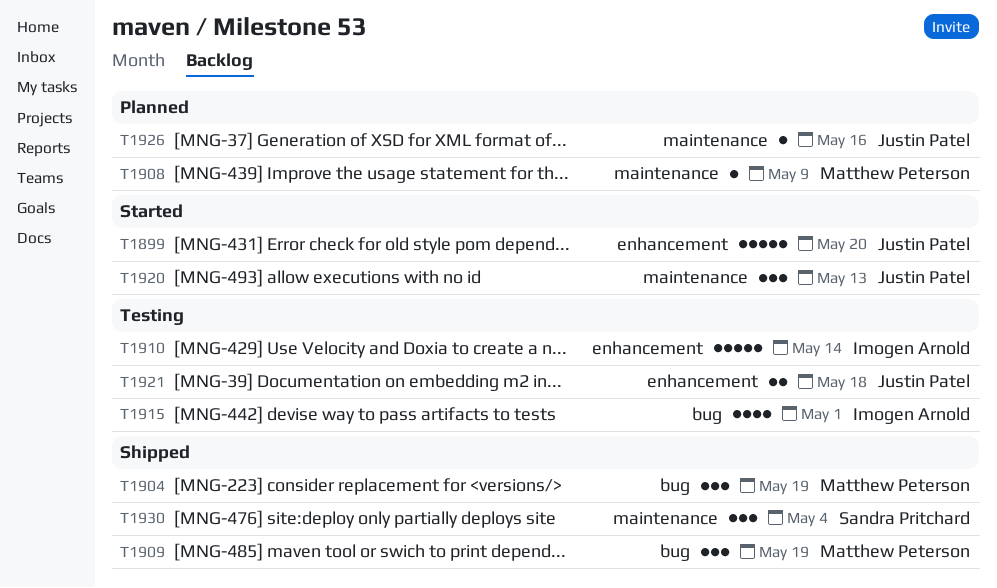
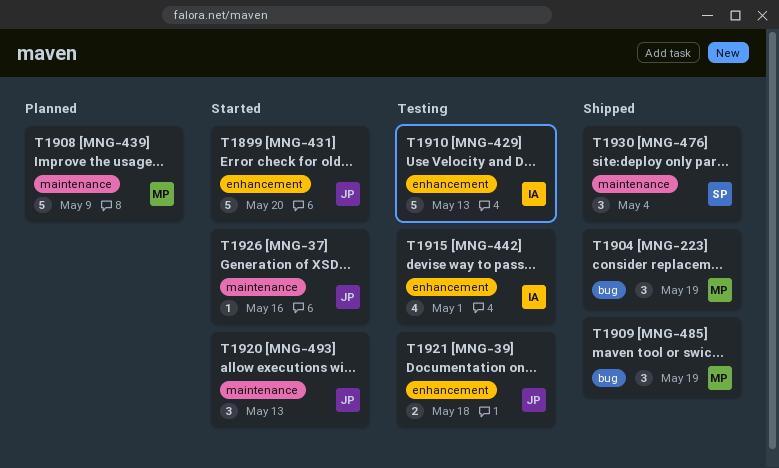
T1908, estimate: 1 -> 5
T1910, due: May 14 -> May 13
T1915, label: bug -> enhancement
T1926, status: Planned -> Started

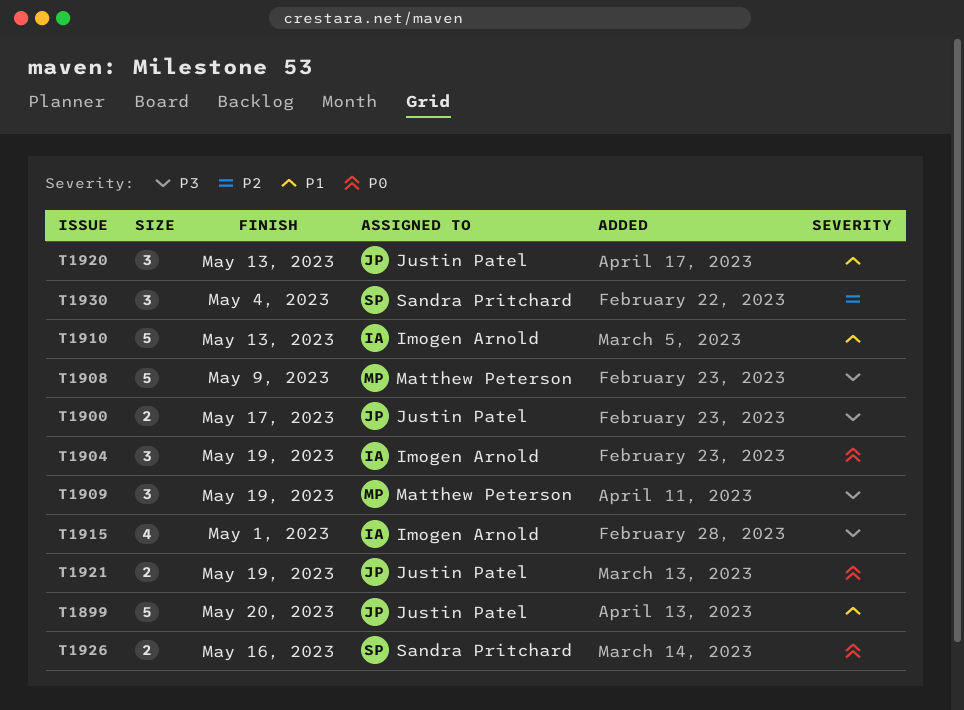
T1900: none -> present
T1904, owner: Matthew Peterson -> Imogen Arnold
T1921, due: May 18 -> May 19
T1926, owner: Justin Patel -> Sandra Pritchard
T1926, estimate: 1 -> 2

